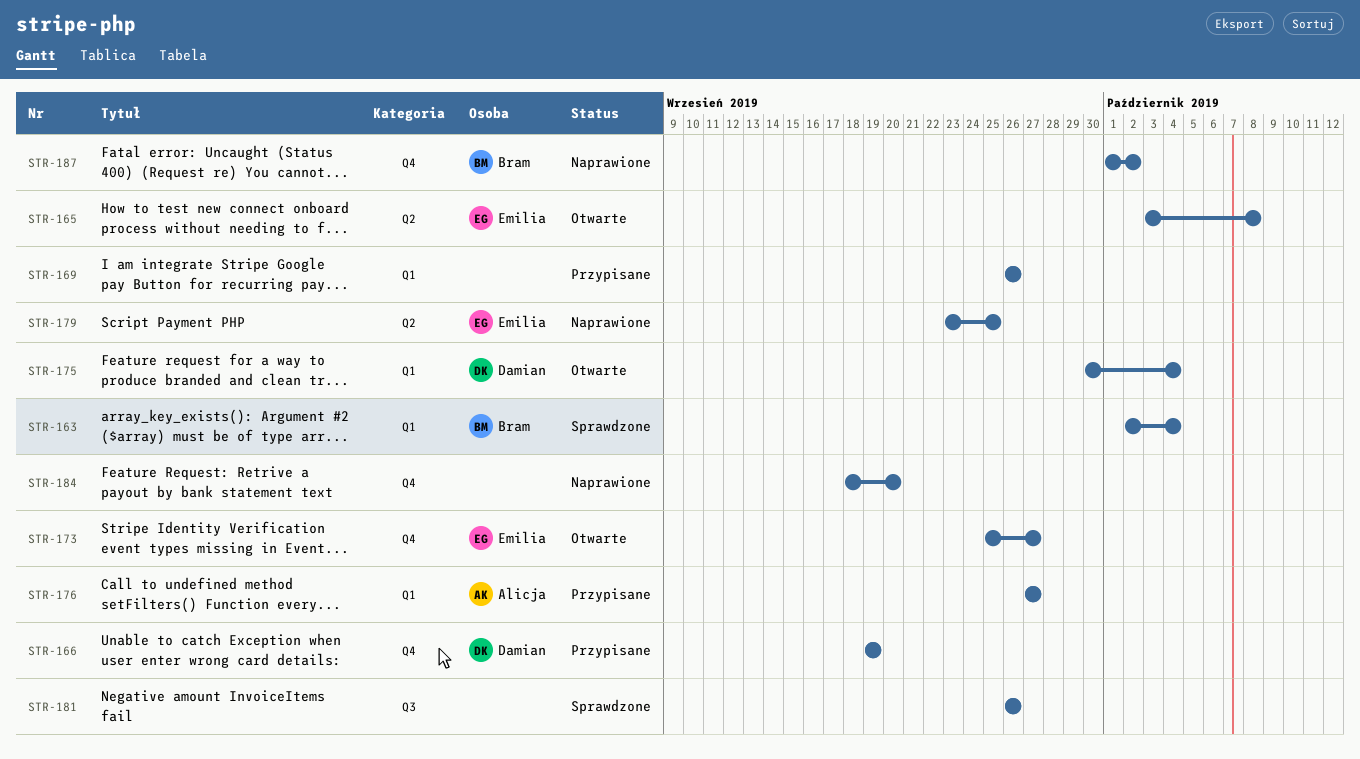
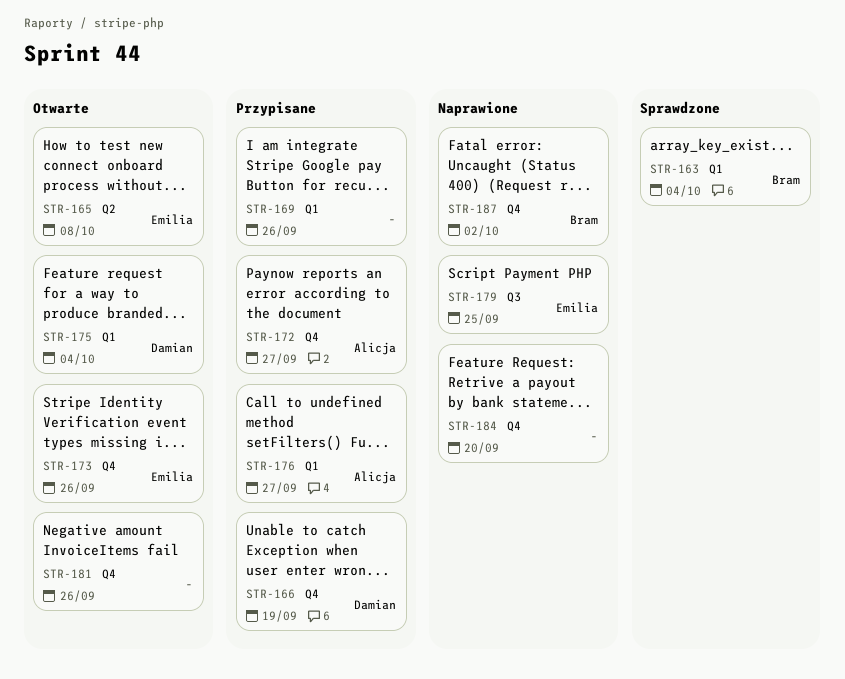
STR-172: none -> present
STR-173, due: Sep 27 -> Sep 26
STR-179, label: Q2 -> Q3
STR-181, status: Sprawdzone -> Otwarte
STR-181, label: Q3 -> Q4

